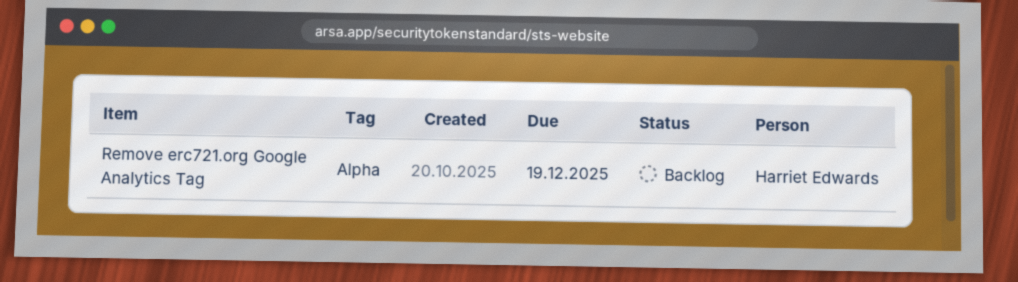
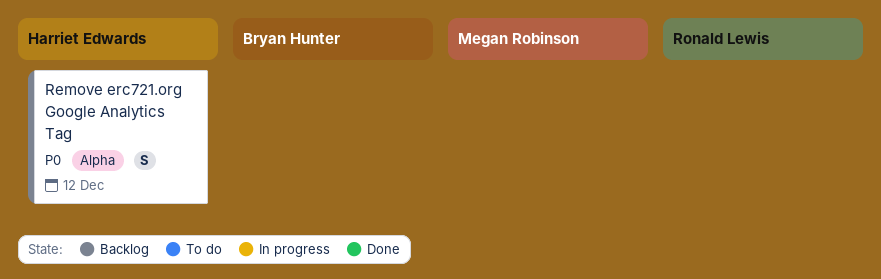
Remove erc721.org Google Analytics Tag, due: Dec 19 -> Dec 12

